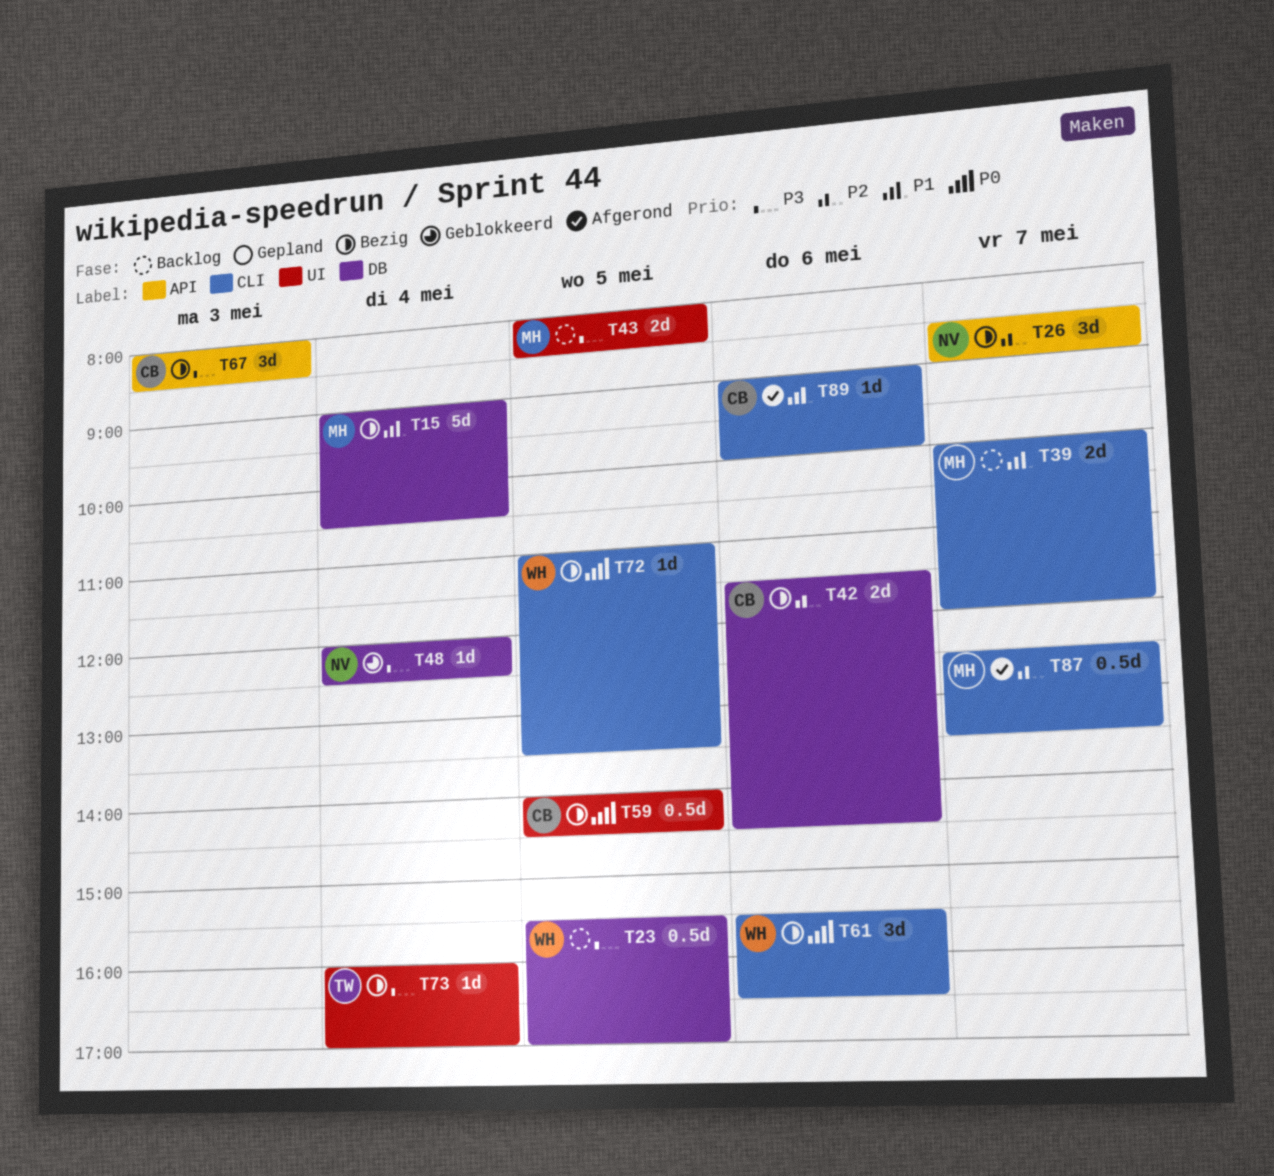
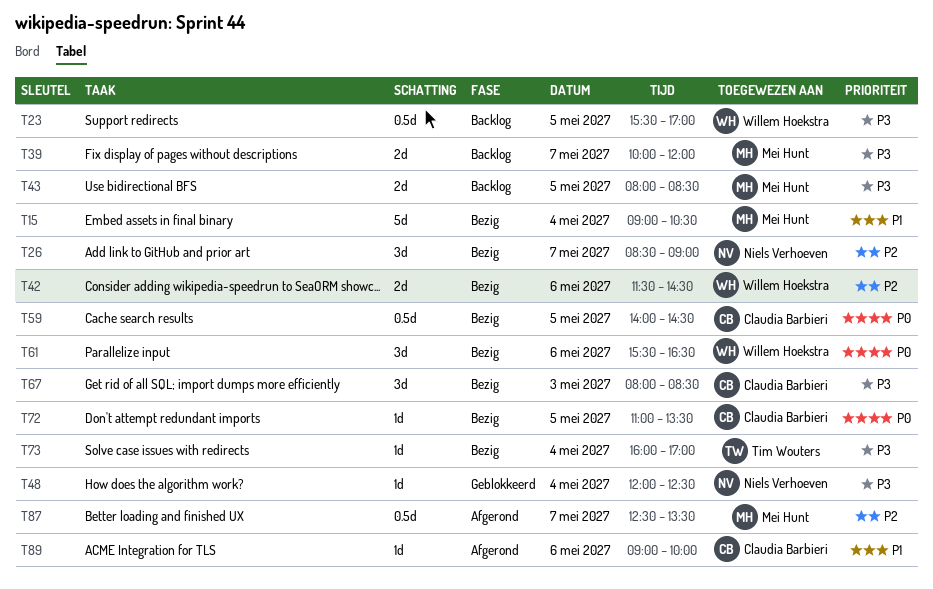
T39, priority: P1 -> P3
T42, owner: Claudia Barbieri -> Willem Hoekstra
T72, owner: Willem Hoekstra -> Claudia Barbieri

